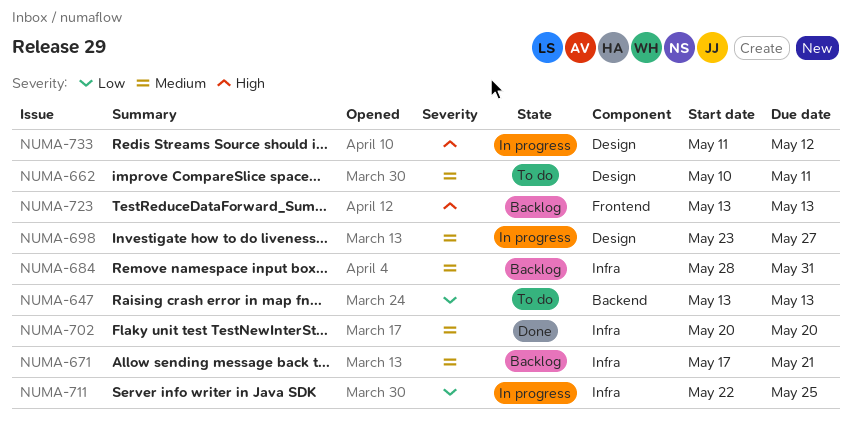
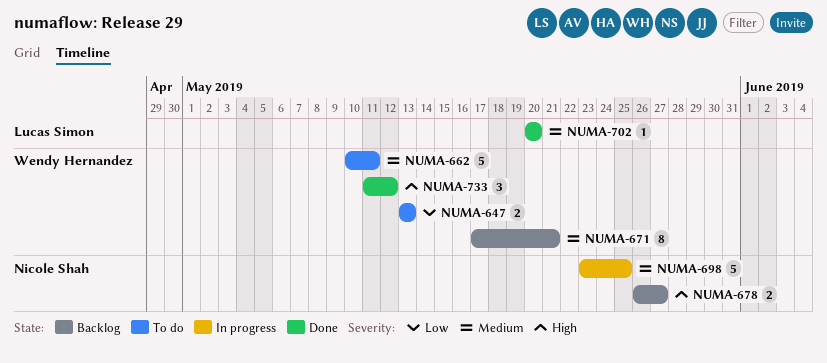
NUMA-678: none -> present
NUMA-684: present -> none
NUMA-698, due: May 27 -> May 25
NUMA-711: present -> none
NUMA-723: present -> none
NUMA-733, status: In progress -> Done

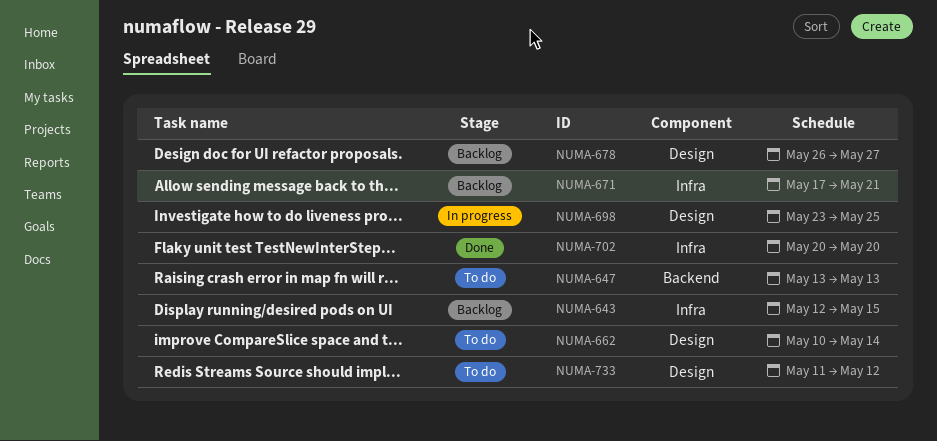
NUMA-643: none -> present
NUMA-662, due: May 11 -> May 14
NUMA-733, status: Done -> To do

